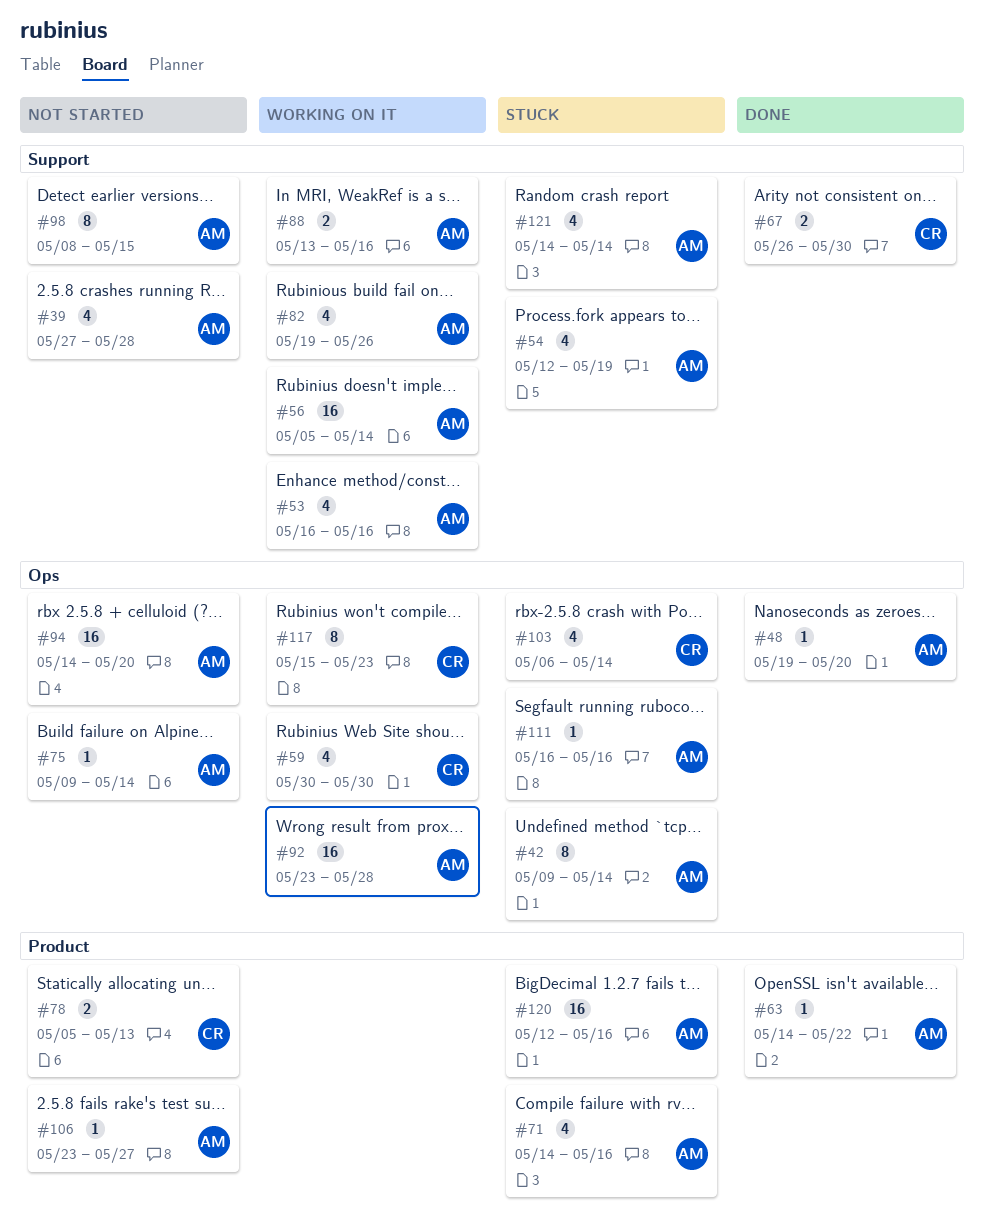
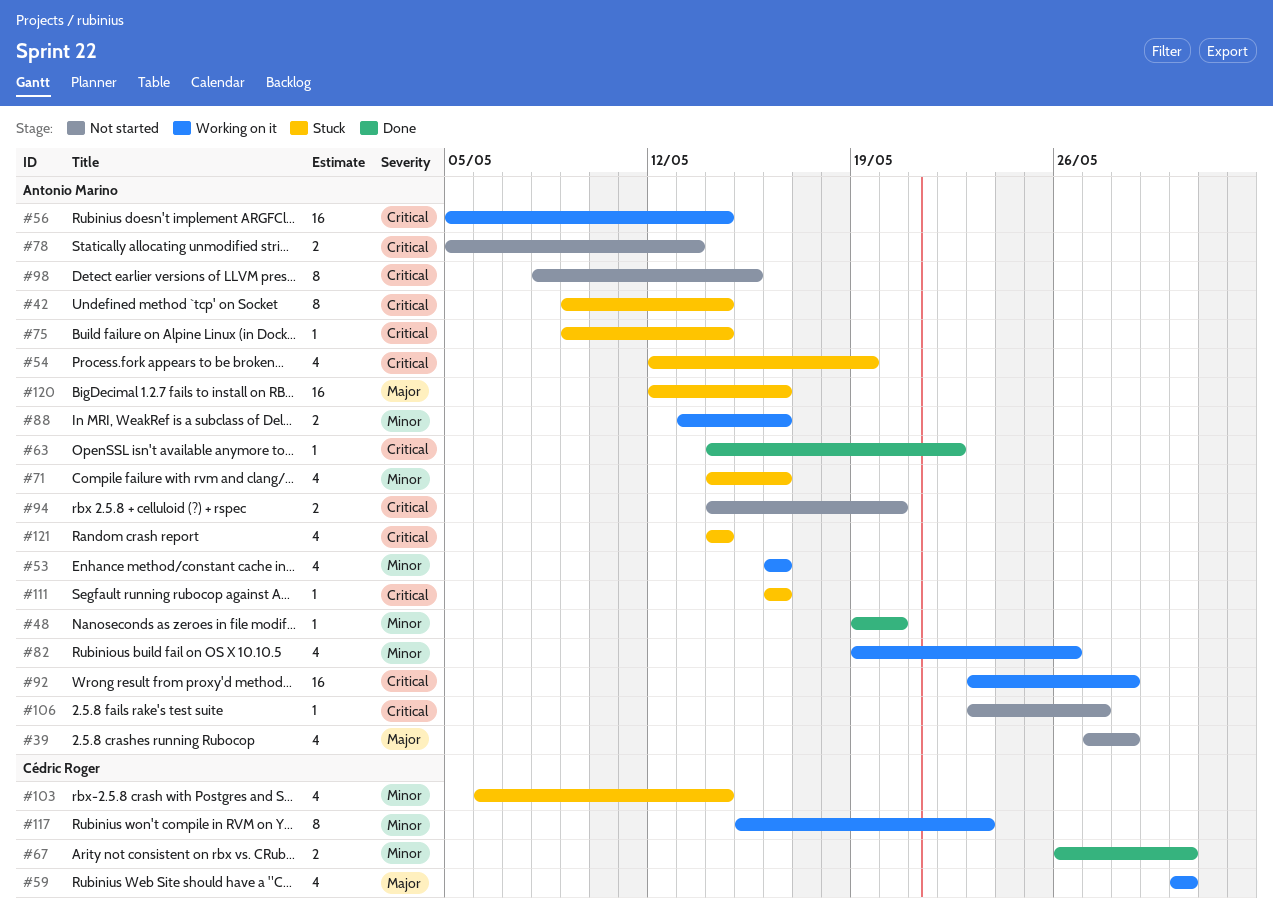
#75, status: Not started -> Stuck
#78, owner: Cédric Roger -> Antonio Marino
#94, estimate: 16 -> 2

